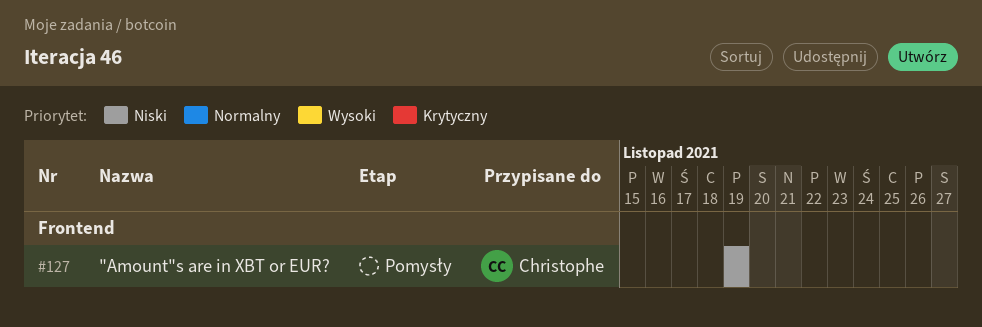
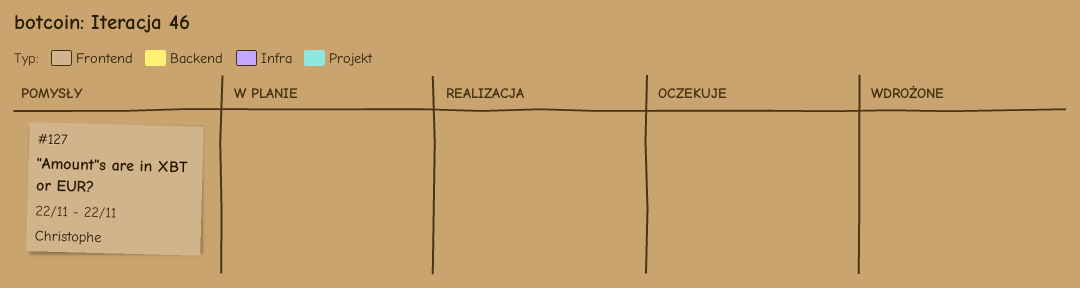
#127, start: Nov 19 -> Nov 22
#127, due: Nov 19 -> Nov 22

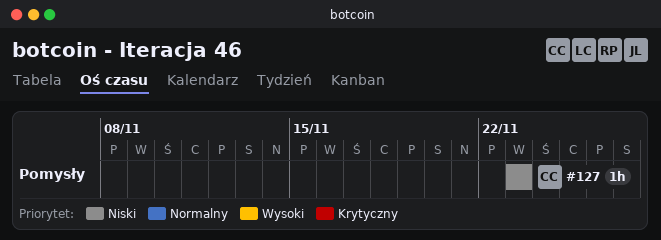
#127, start: Nov 22 -> Nov 23
#127, due: Nov 22 -> Nov 23

